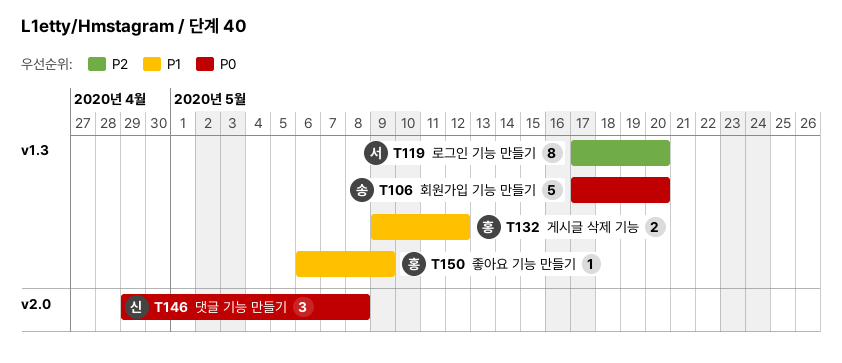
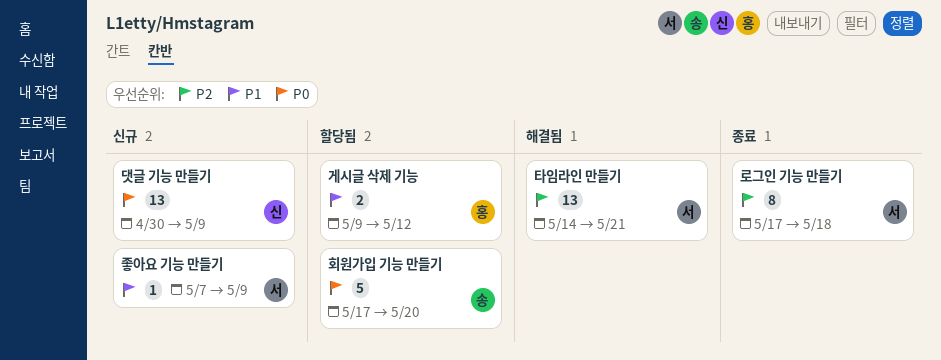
댓글 기능 만들기, estimate: 3 -> 13
댓글 기능 만들기, start: Apr 29 -> Apr 30
댓글 기능 만들기, due: May 8 -> May 9
로그인 기능 만들기, due: May 20 -> May 18
좋아요 기능 만들기, owner: 홍 -> 서
좋아요 기능 만들기, start: May 6 -> May 7
타임라인 만들기: none -> present

